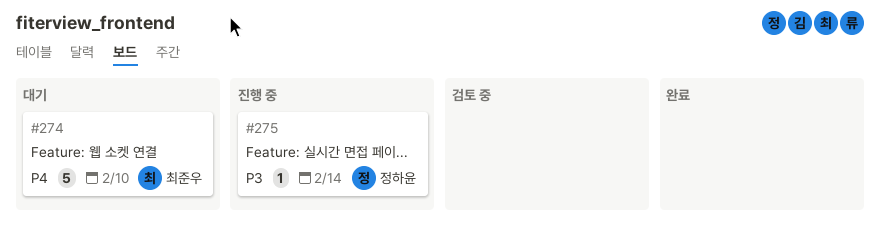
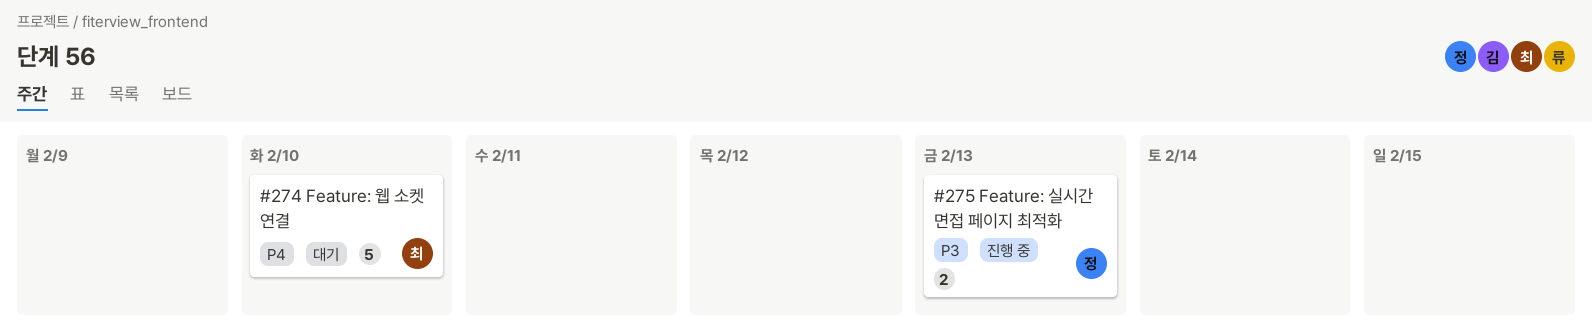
#275, estimate: 1 -> 2
#275, due: Feb 14 -> Feb 13

